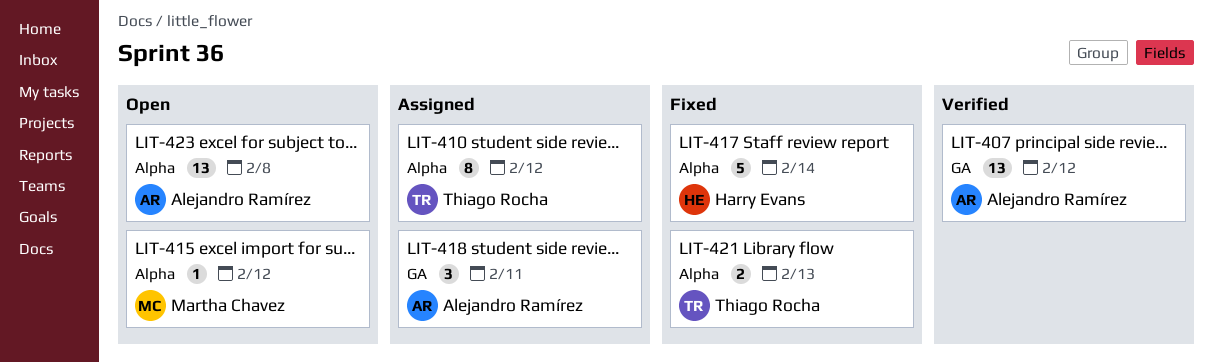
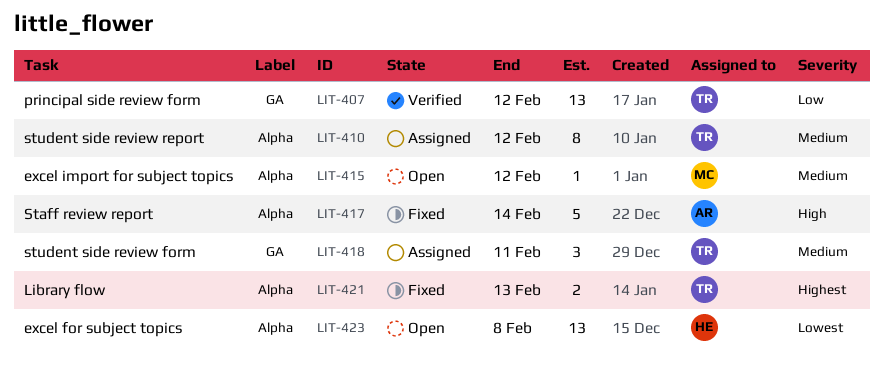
LIT-407, owner: Alejandro Ramírez -> Thiago Rocha
LIT-417, owner: Harry Evans -> Alejandro Ramírez
LIT-418, owner: Alejandro Ramírez -> Thiago Rocha
LIT-423, owner: Alejandro Ramírez -> Harry Evans

